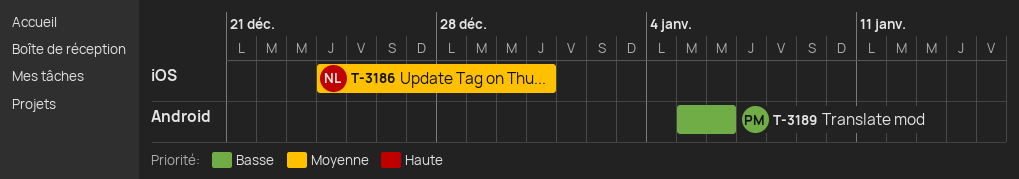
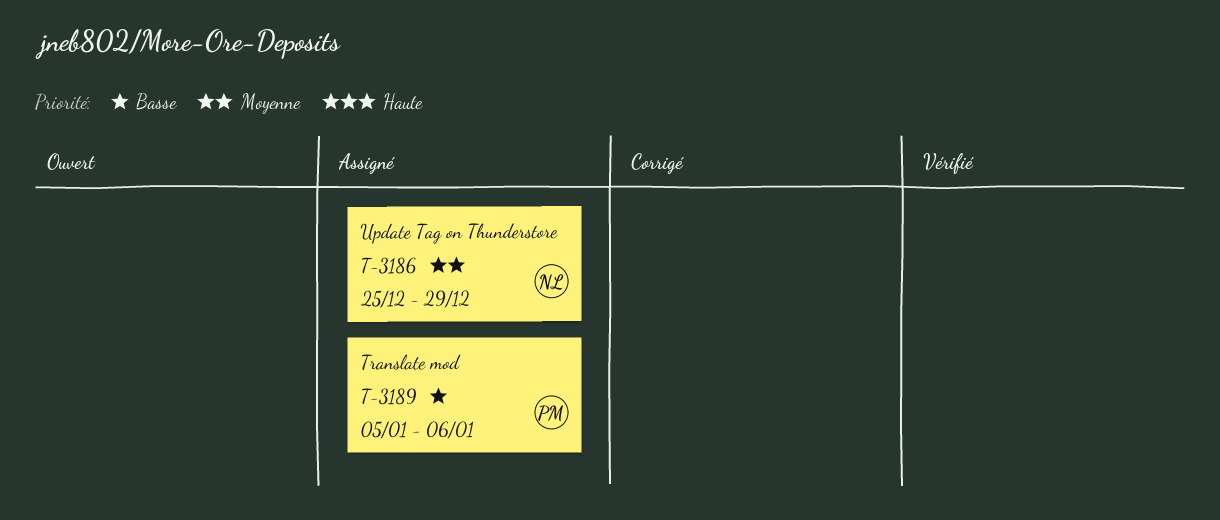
T-3186, start: Dec 24 -> Dec 25
T-3186, due: Dec 31 -> Dec 29

